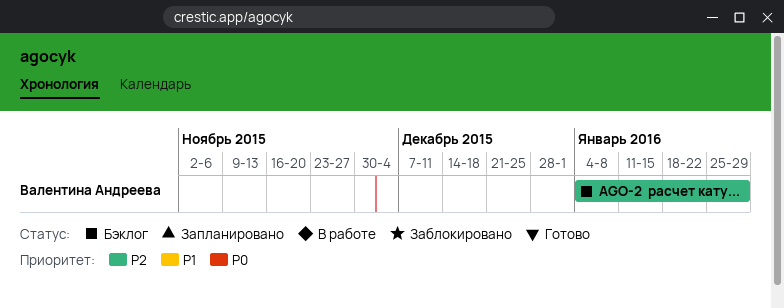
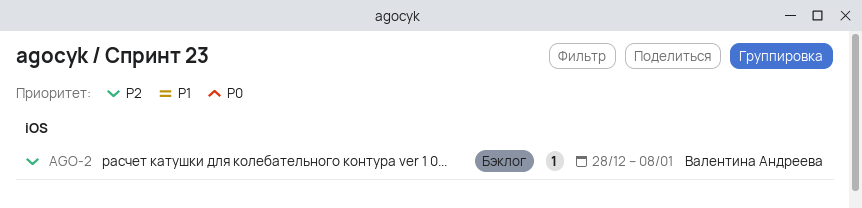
AGO-2, start: Jan 4 -> Dec 28
AGO-2, due: Jan 29 -> Jan 8

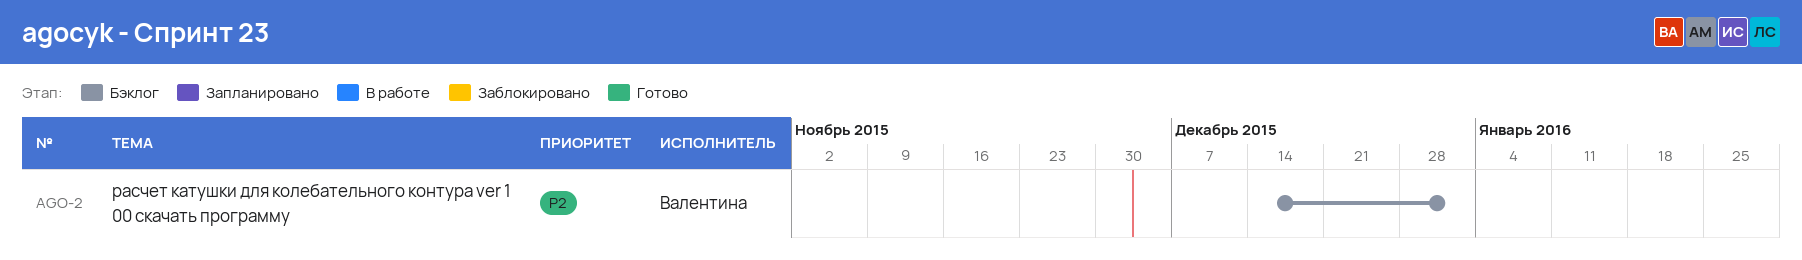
AGO-2, start: Dec 28 -> Dec 14
AGO-2, due: Jan 8 -> Jan 1

